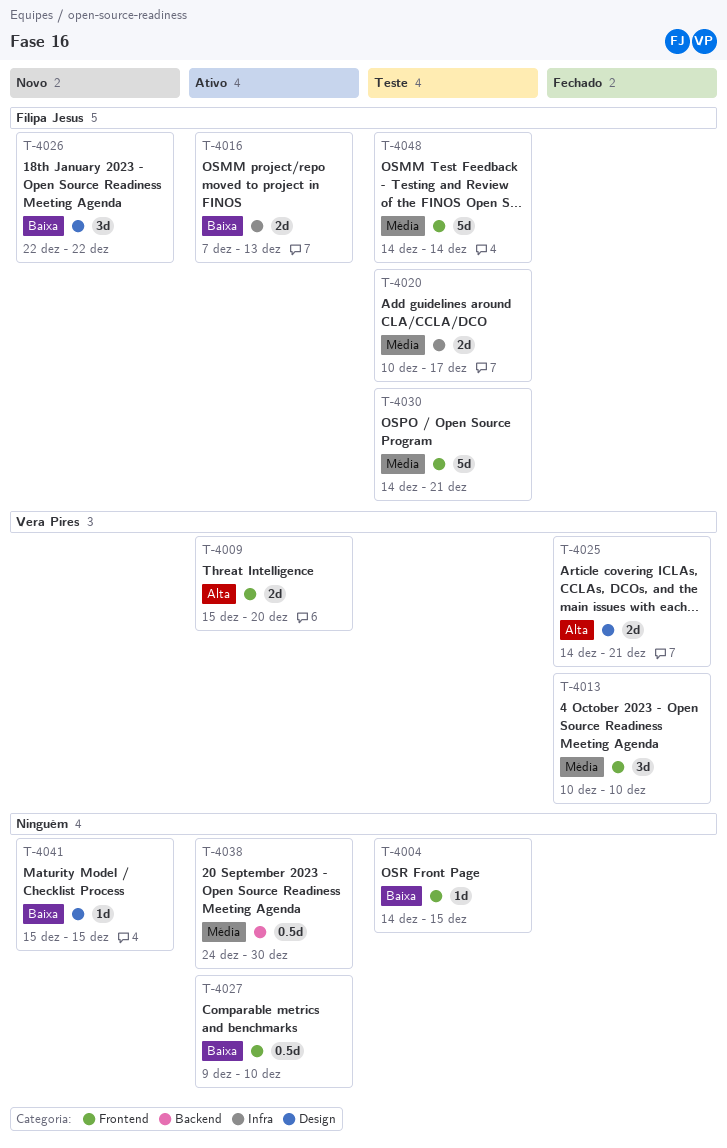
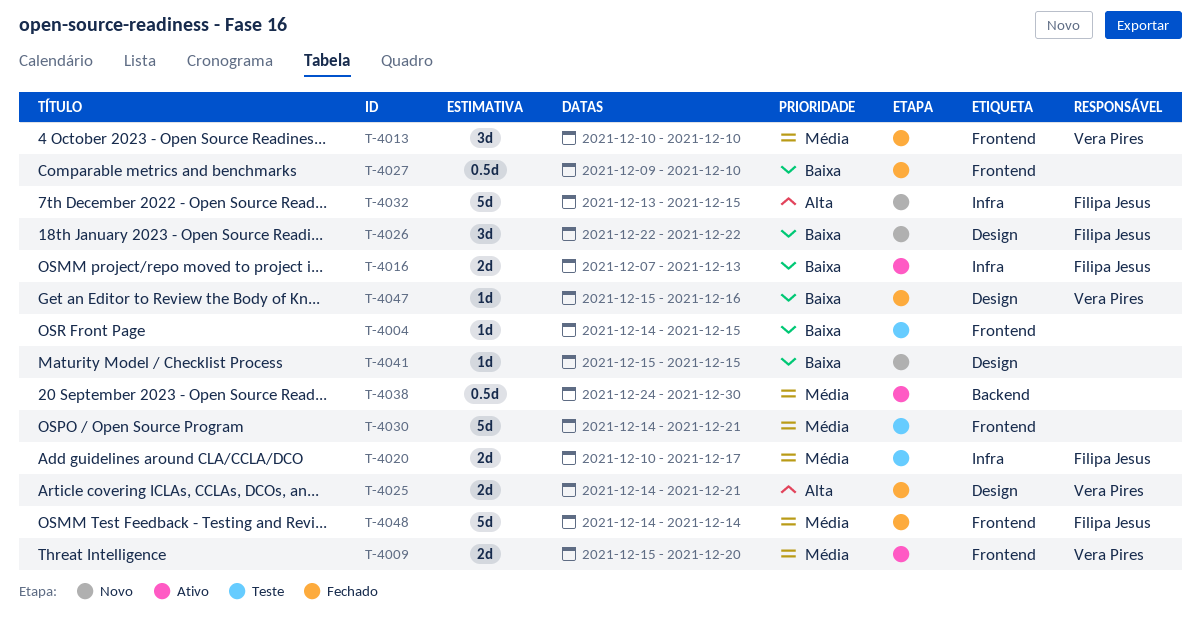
T-4009, priority: Alta -> Média
T-4027, status: Ativo -> Fechado
T-4030, owner: Filipa Jesus -> none
T-4032: none -> present
T-4047: none -> present
T-4048, status: Teste -> Fechado

